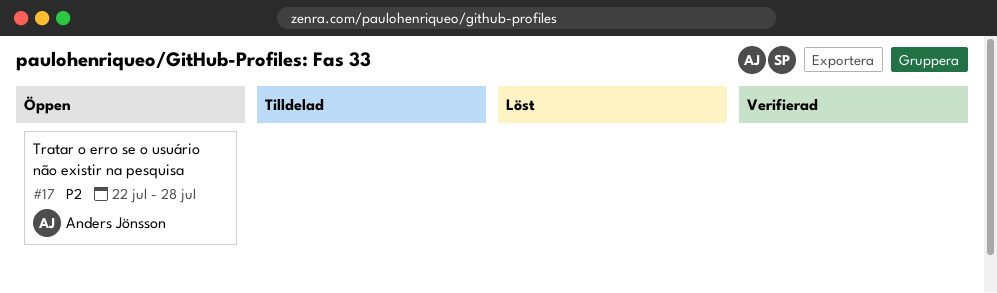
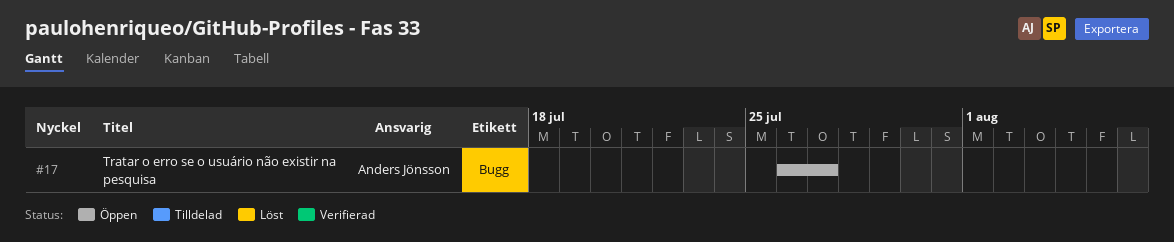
#17, start: Jul 22 -> Jul 26
#17, due: Jul 28 -> Jul 27

